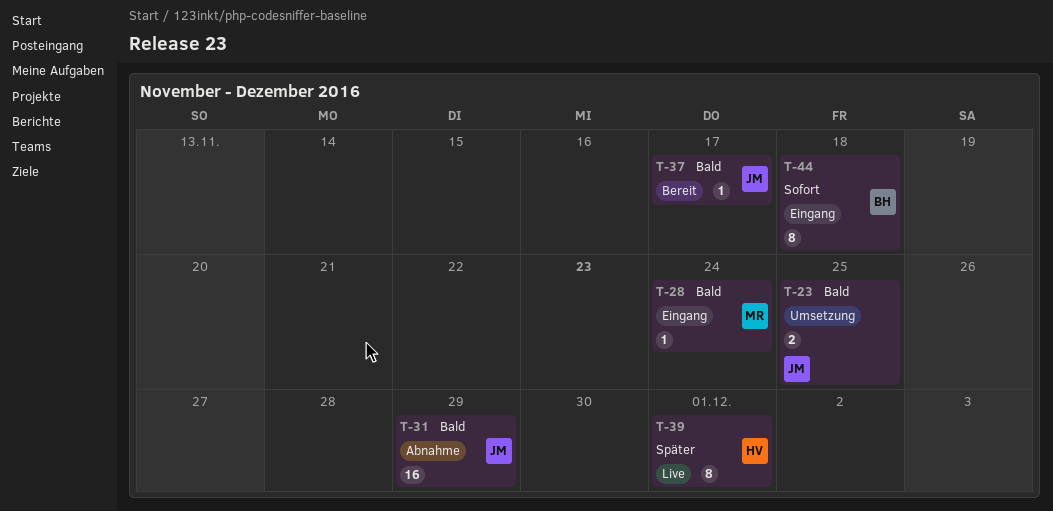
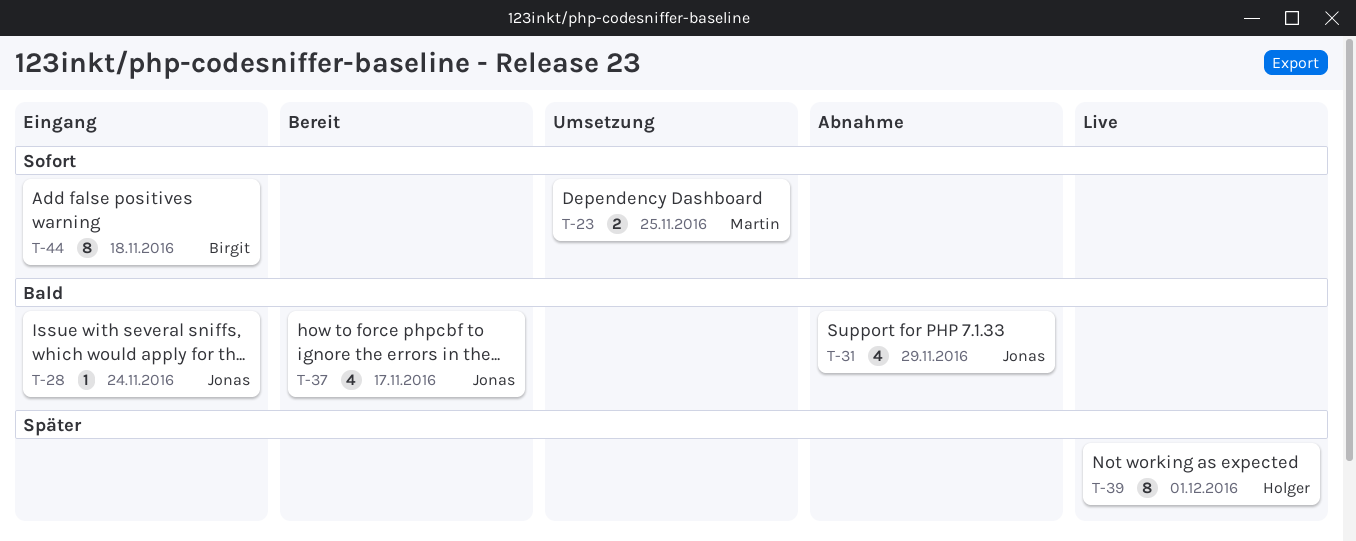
T-23, owner: Jonas -> Martin
T-23, priority: Bald -> Sofort
T-28, owner: Martin -> Jonas
T-31, estimate: 16 -> 4
T-37, estimate: 1 -> 4

